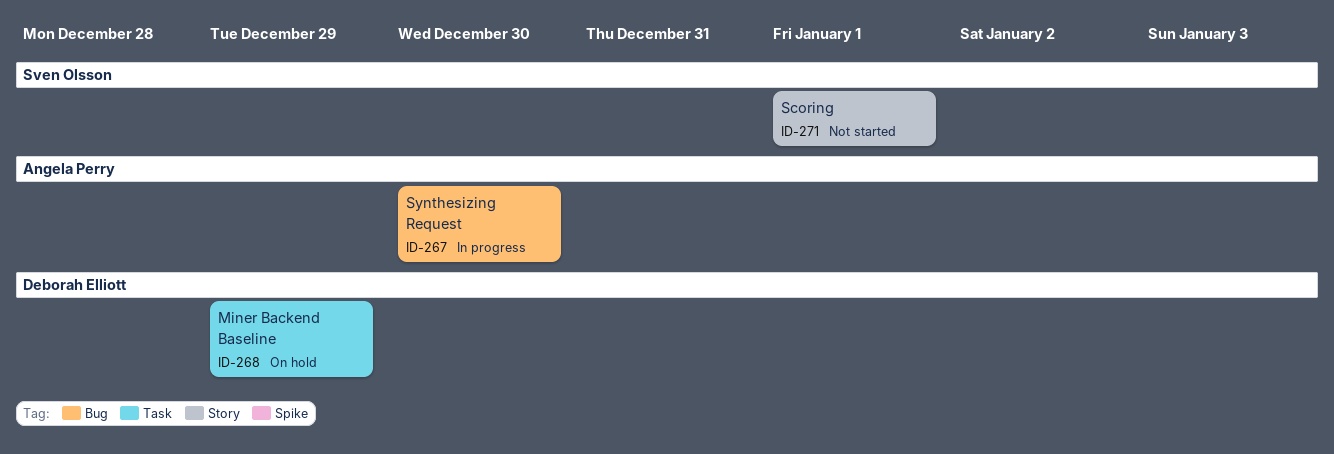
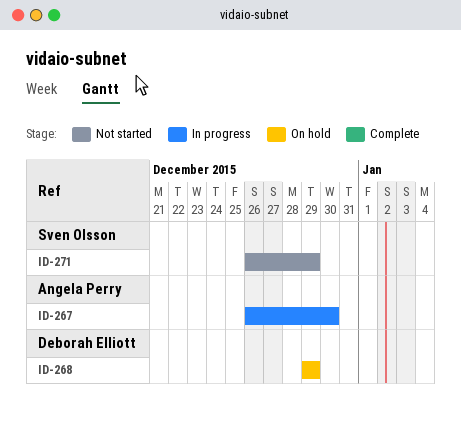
ID-271, due: Jan 1 -> Dec 29

